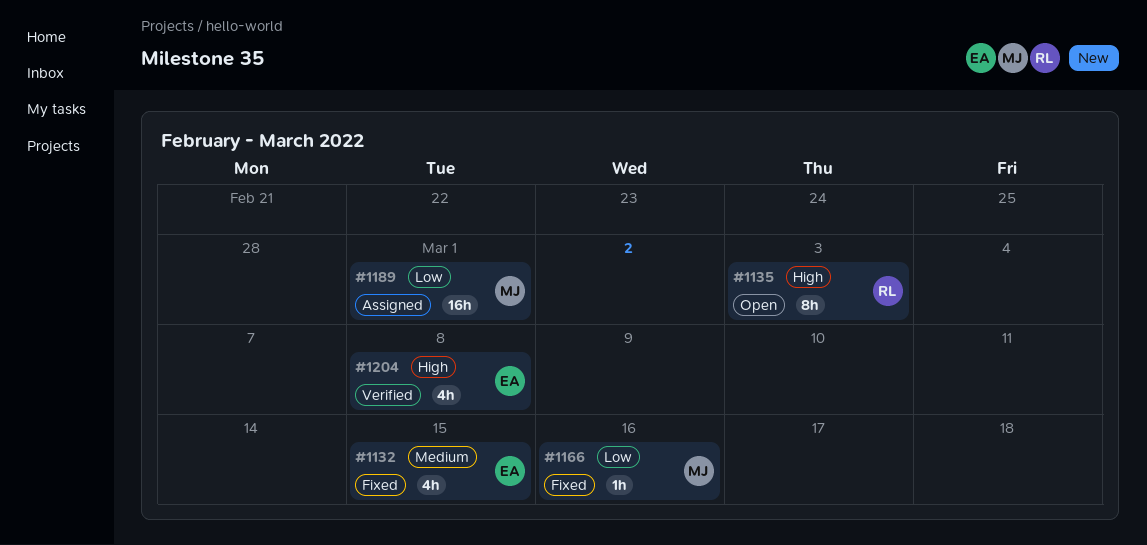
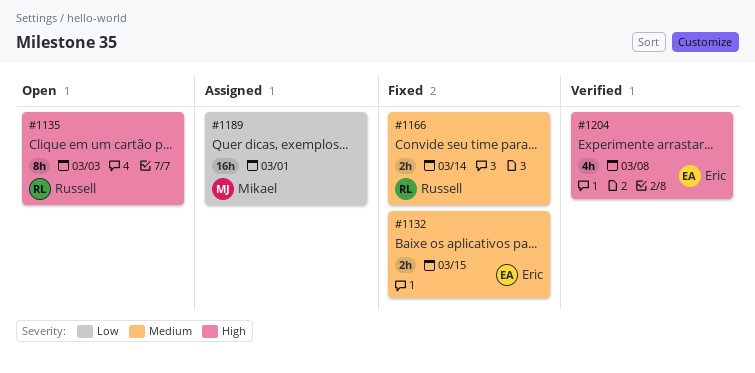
#1132, estimate: 4h -> 2h
#1166, owner: Mikael -> Russell
#1166, priority: Low -> Medium
#1166, estimate: 1h -> 2h
#1166, due: Mar 16 -> Mar 14

